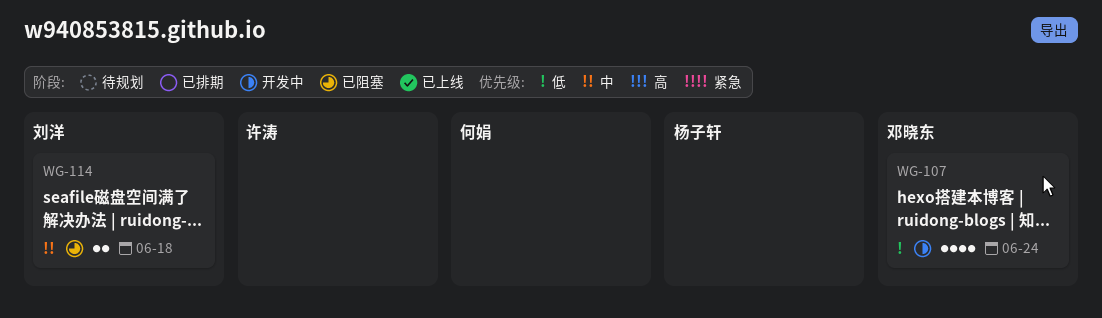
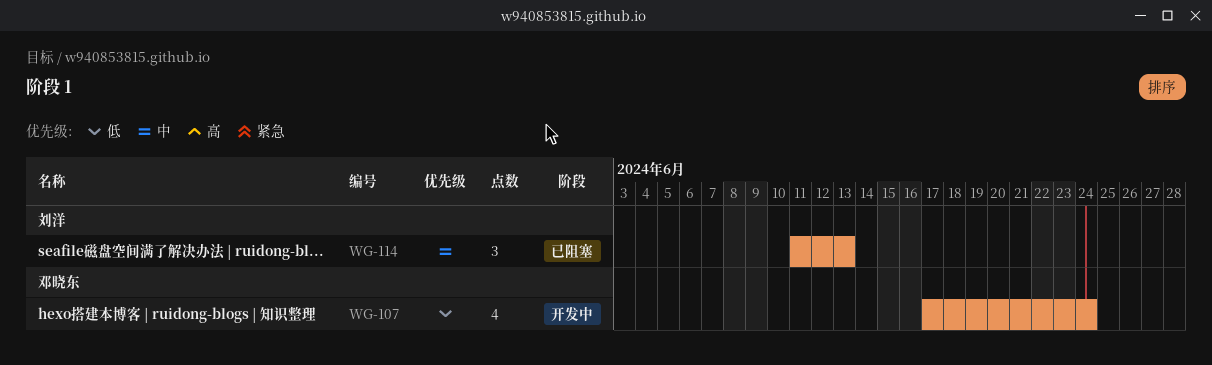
WG-114, estimate: 2 -> 3
WG-114, due: Jun 18 -> Jun 13

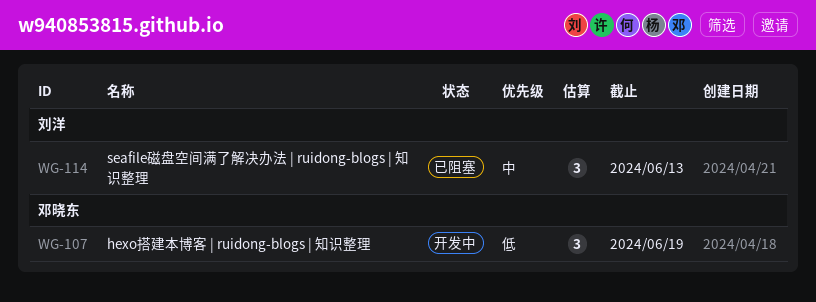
WG-107, estimate: 4 -> 3
WG-107, due: Jun 24 -> Jun 19

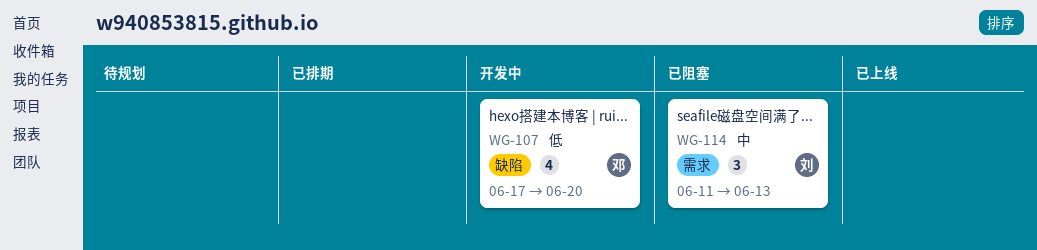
WG-107, estimate: 3 -> 4
WG-107, due: Jun 19 -> Jun 20

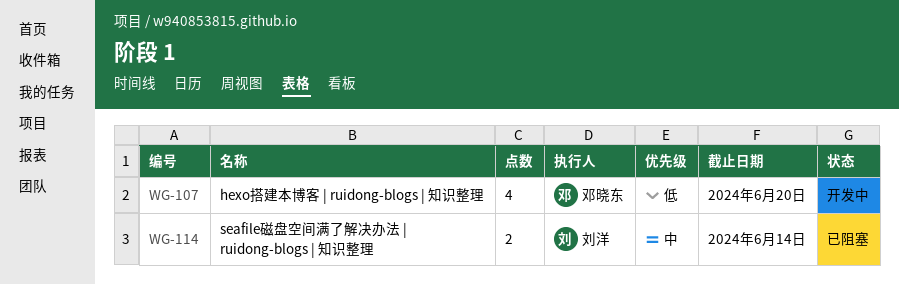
WG-114, estimate: 3 -> 2
WG-114, due: Jun 13 -> Jun 14

